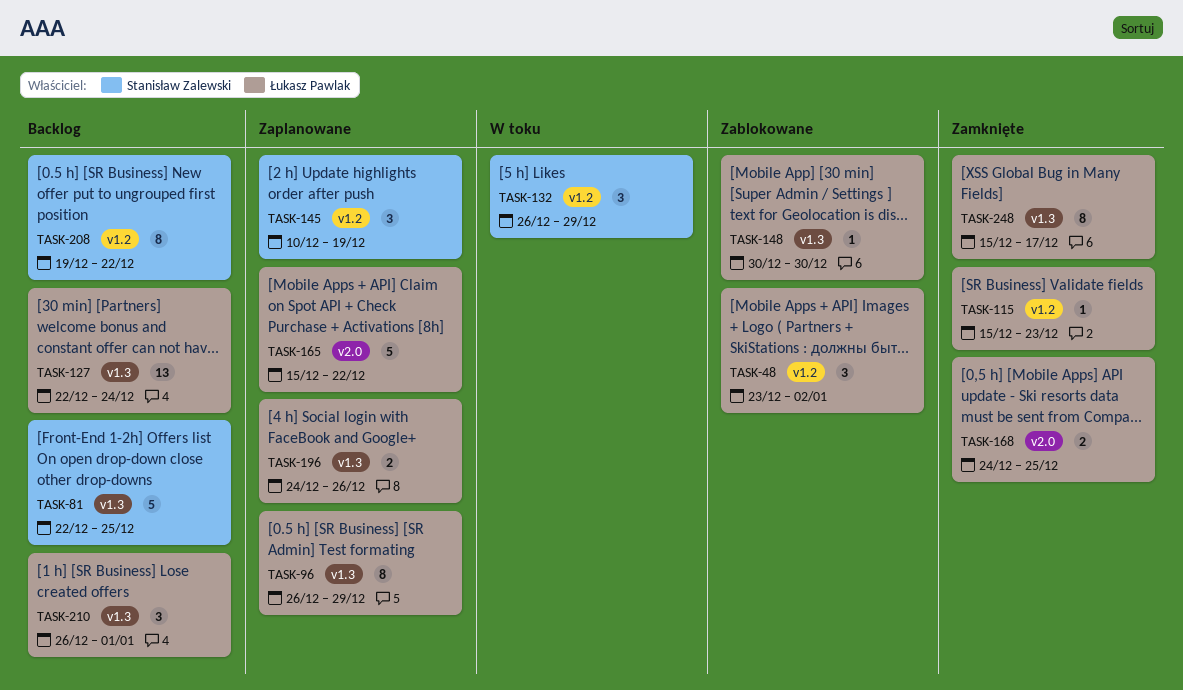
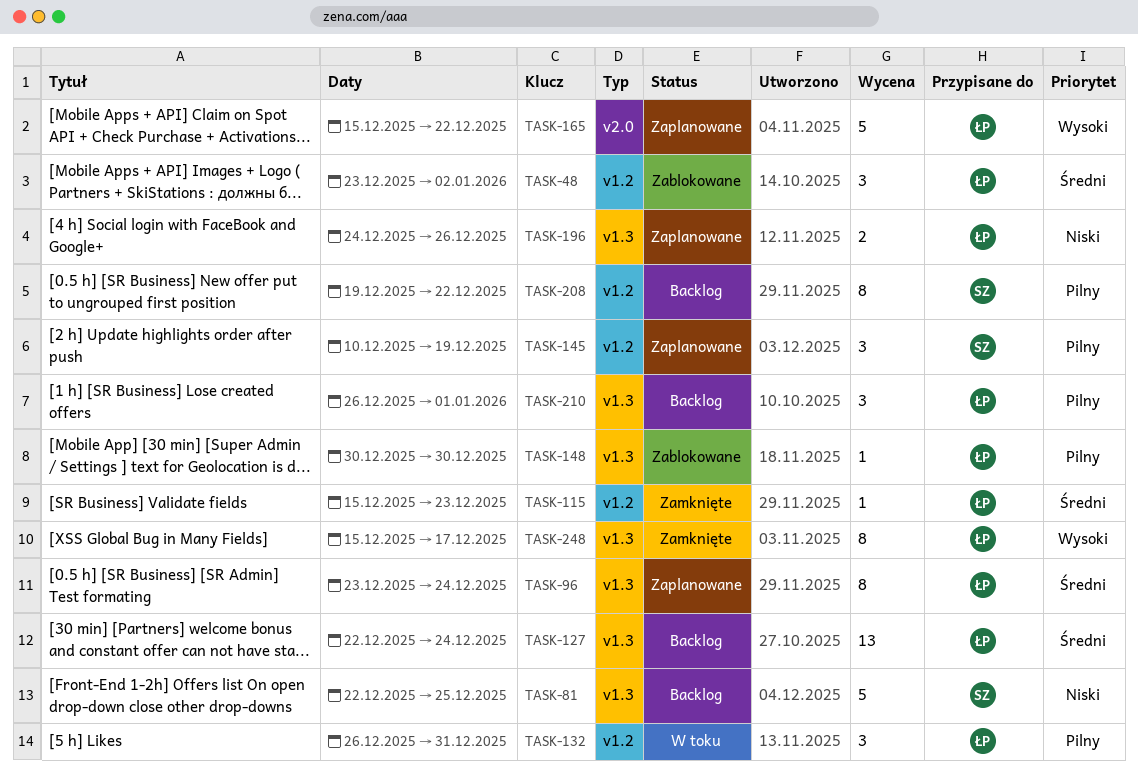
TASK-96, start: Dec 26 -> Dec 23
TASK-96, due: Dec 29 -> Dec 24
TASK-132, owner: Stanisław Zalewski -> Łukasz Pawlak
TASK-132, due: Dec 29 -> Dec 31
TASK-168: present -> none

